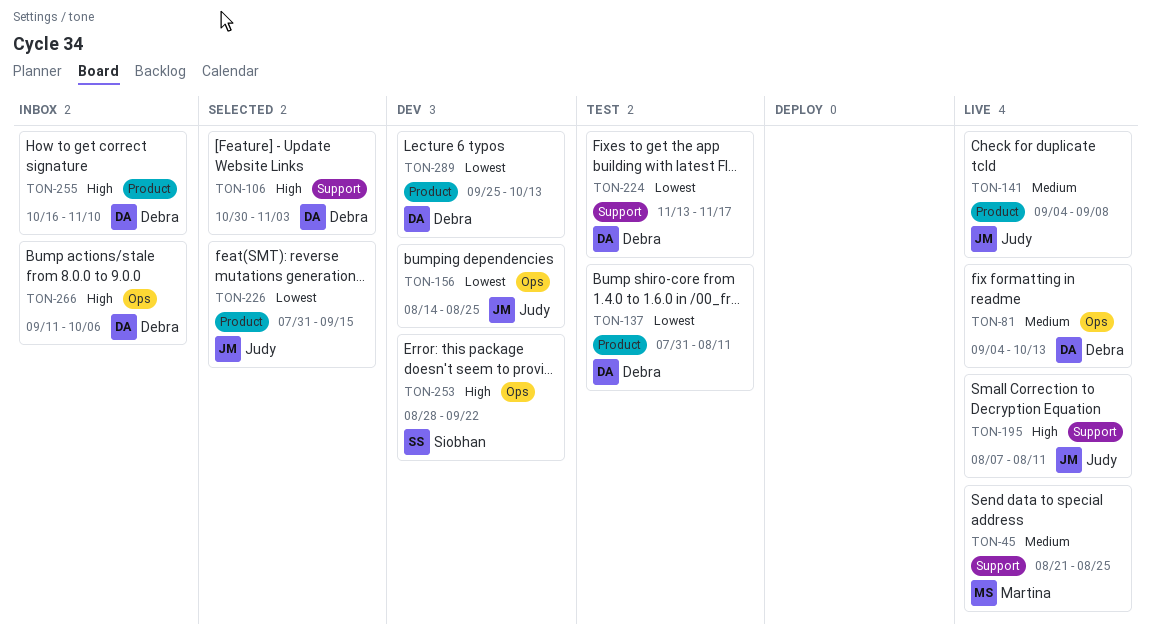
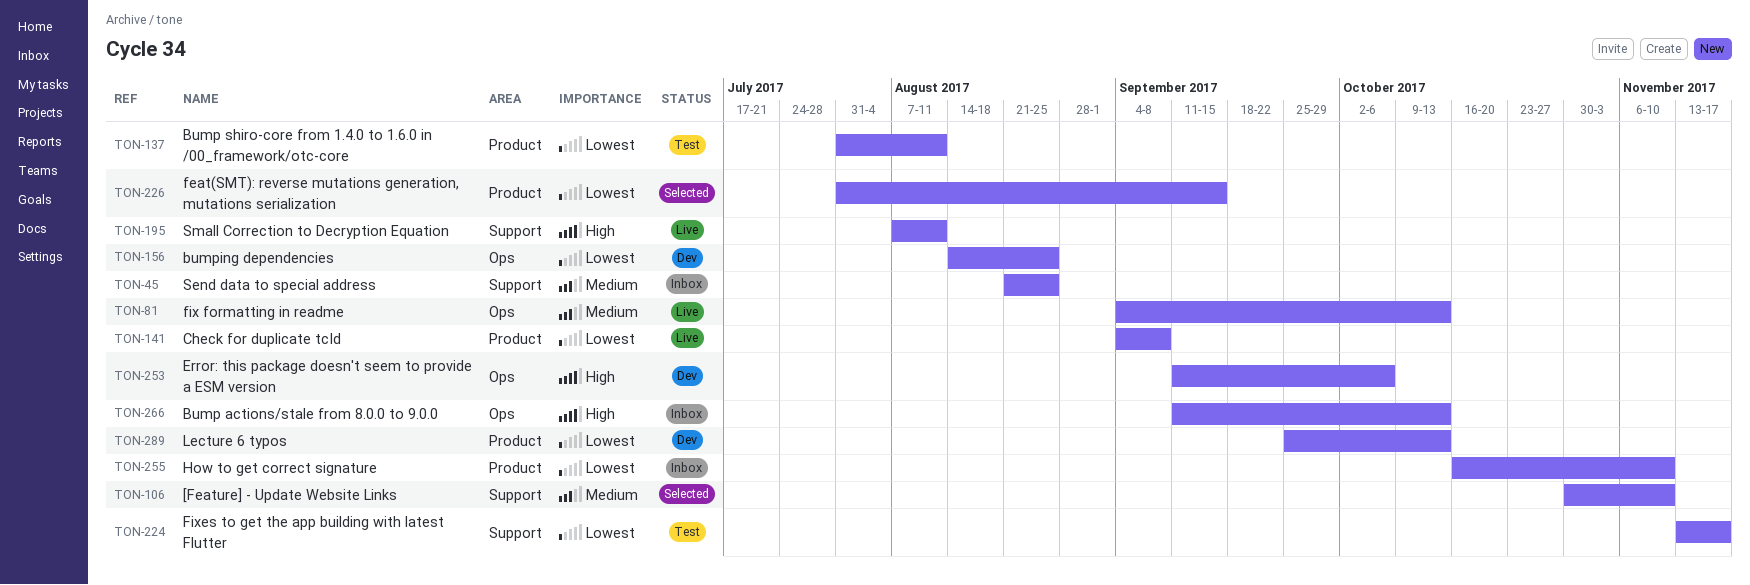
TON-45, status: Live -> Inbox
TON-106, priority: High -> Medium
TON-106, due: Nov 3 -> Nov 10
TON-141, priority: Medium -> Lowest
TON-253, start: Aug 28 -> Sep 11
TON-253, due: Sep 22 -> Oct 6
TON-255, priority: High -> Lowest
TON-266, due: Oct 6 -> Oct 13

